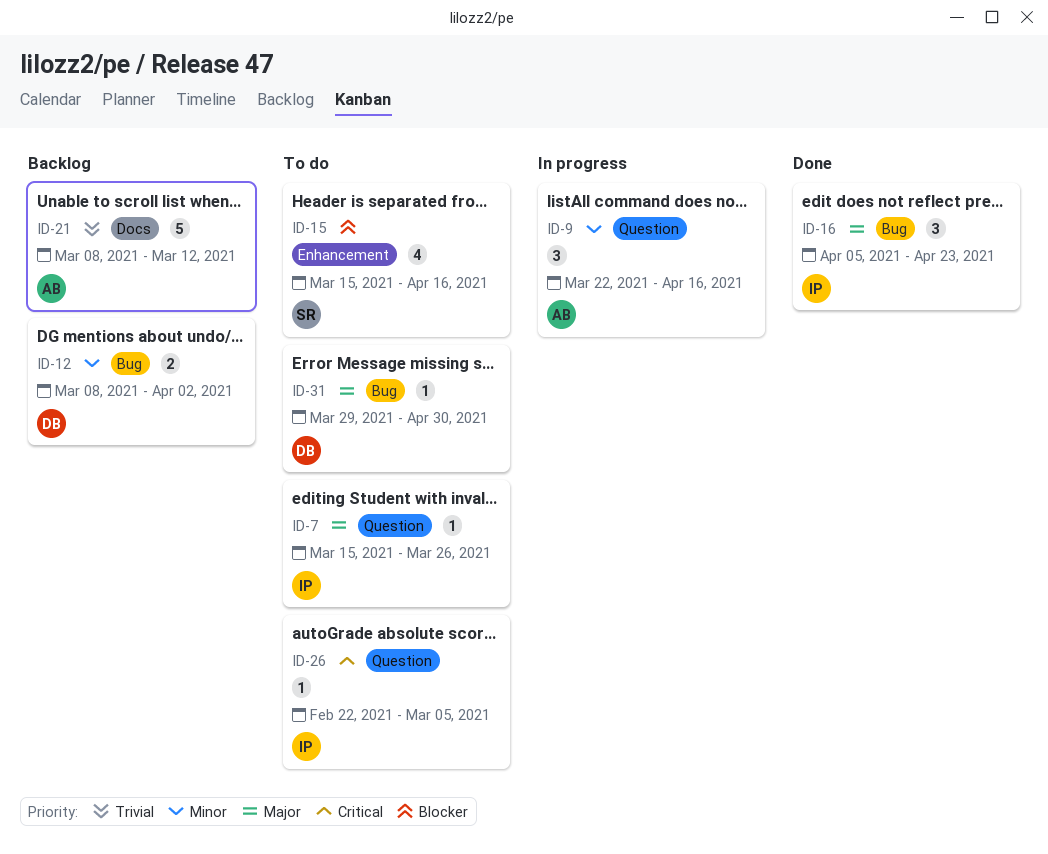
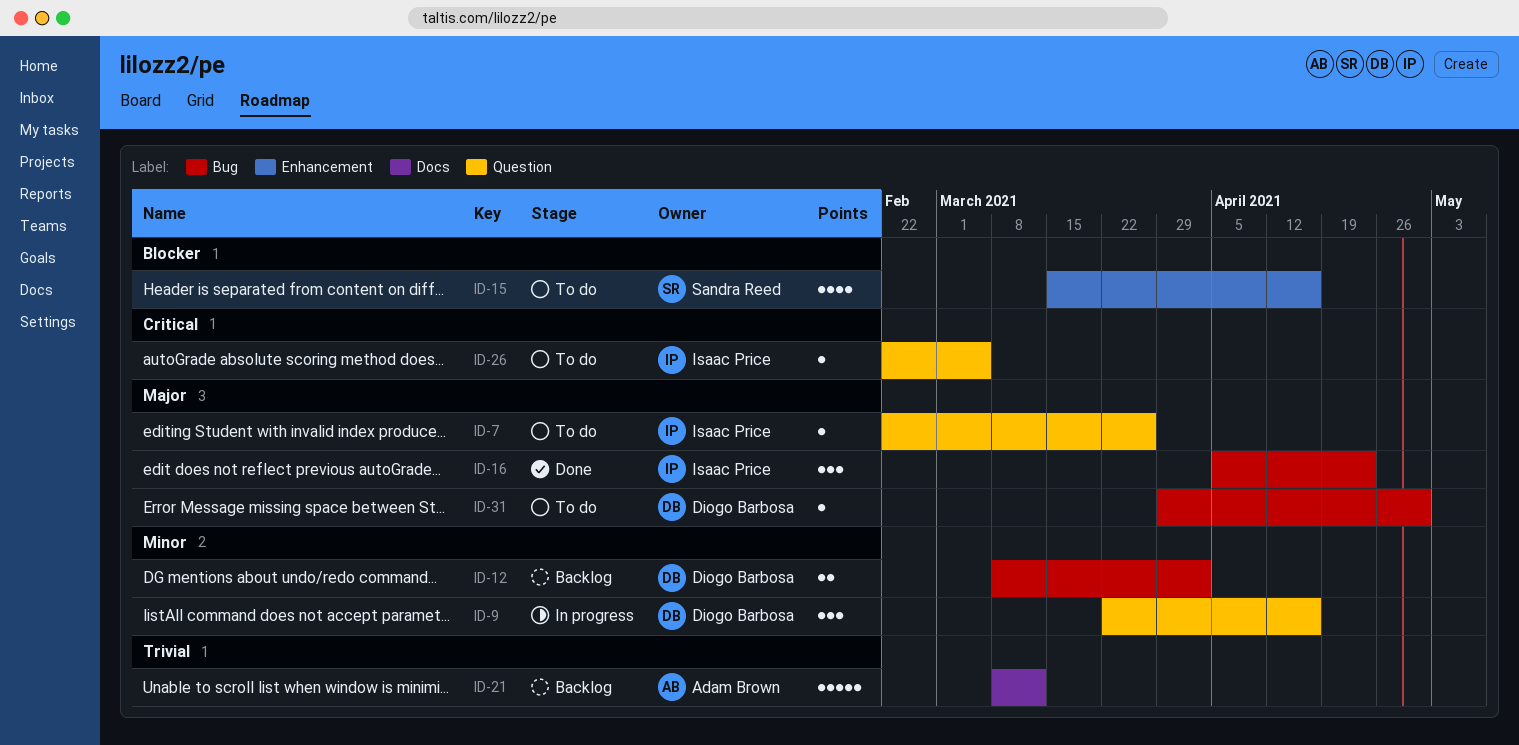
ID-7, start: Mar 15 -> Feb 22
ID-9, owner: Adam Brown -> Diogo Barbosa

